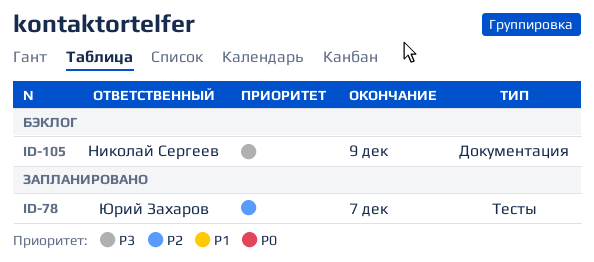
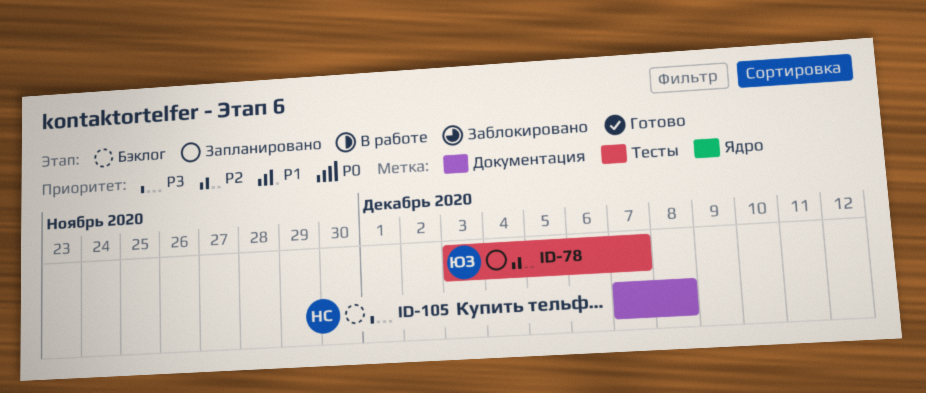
ID-105, due: Dec 9 -> Dec 8

